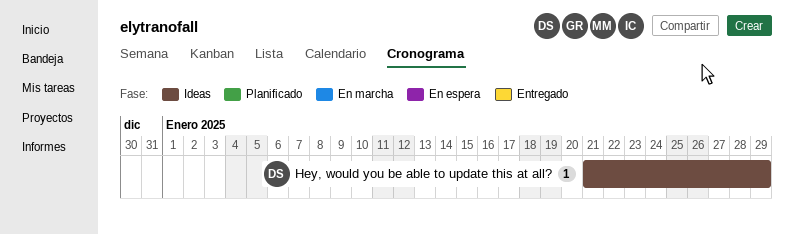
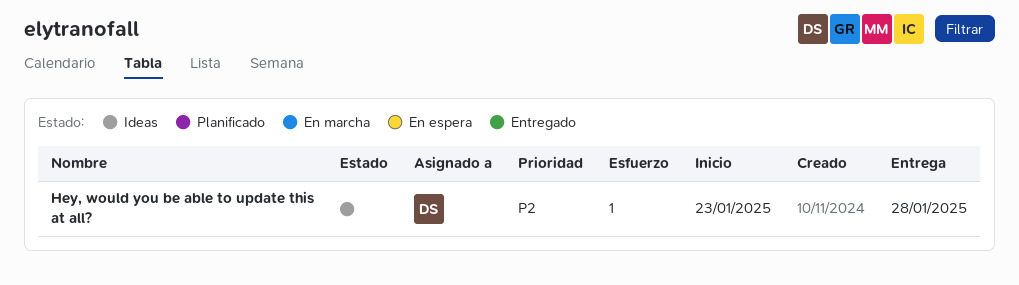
Hey, would you be able to update this at all?, start: Jan 21 -> Jan 23
Hey, would you be able to update this at all?, due: Jan 29 -> Jan 28

